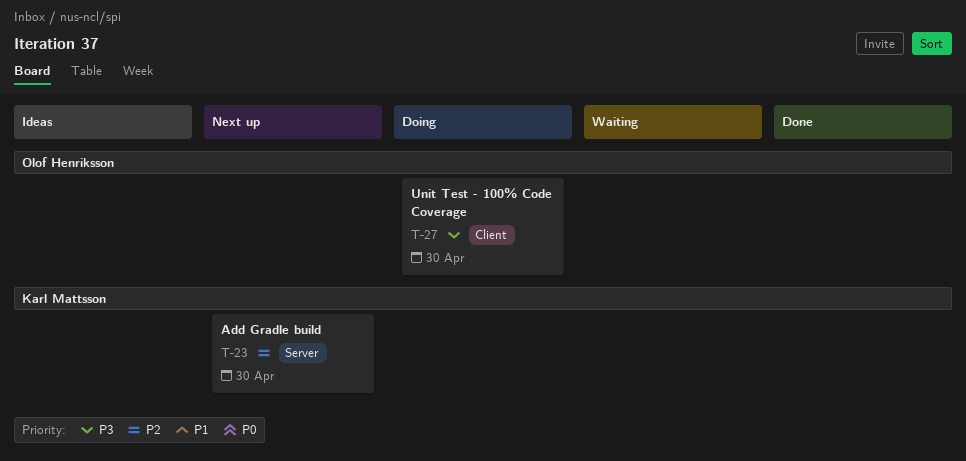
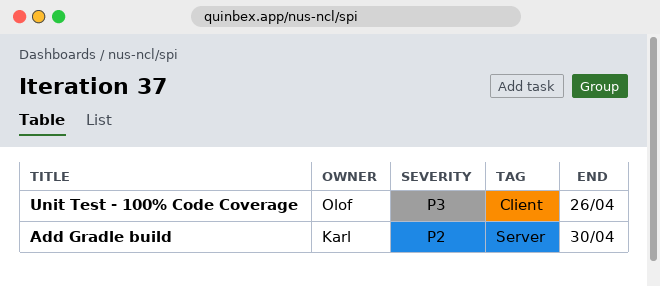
Unit Test - 100% Code Coverage, due: Apr 30 -> Apr 26

